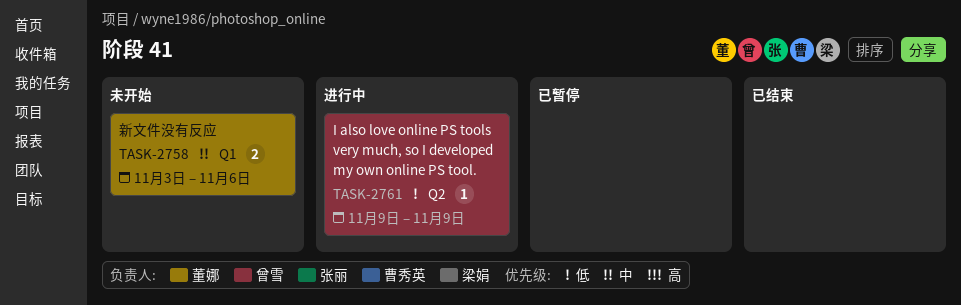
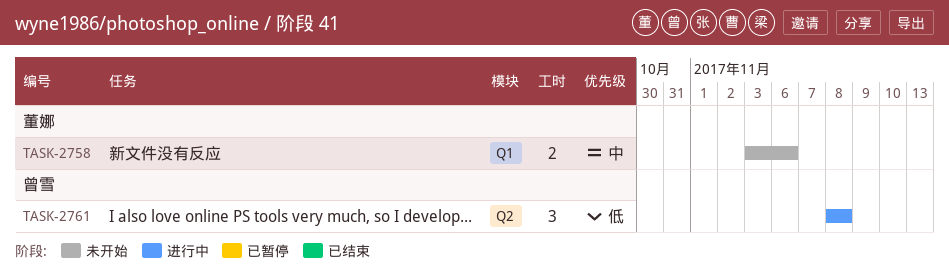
TASK-2761, estimate: 1 -> 3
TASK-2761, start: Nov 9 -> Nov 8
TASK-2761, due: Nov 9 -> Nov 8

